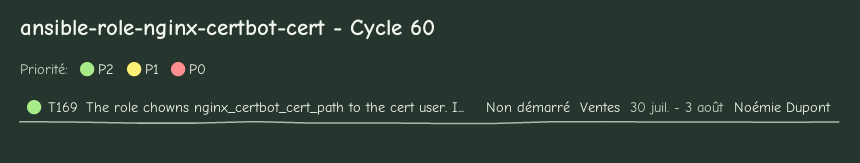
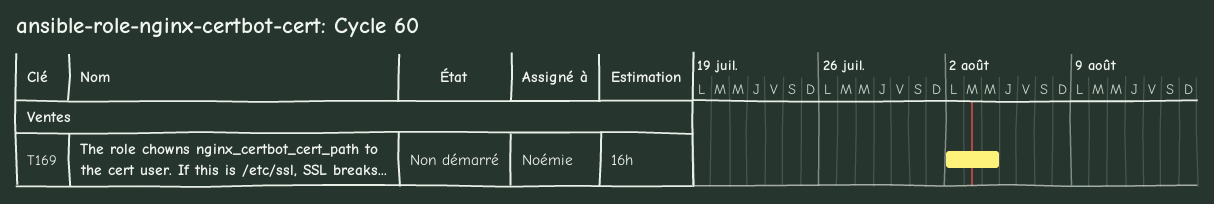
T169, start: Jul 30 -> Aug 2
T169, due: Aug 3 -> Aug 4

